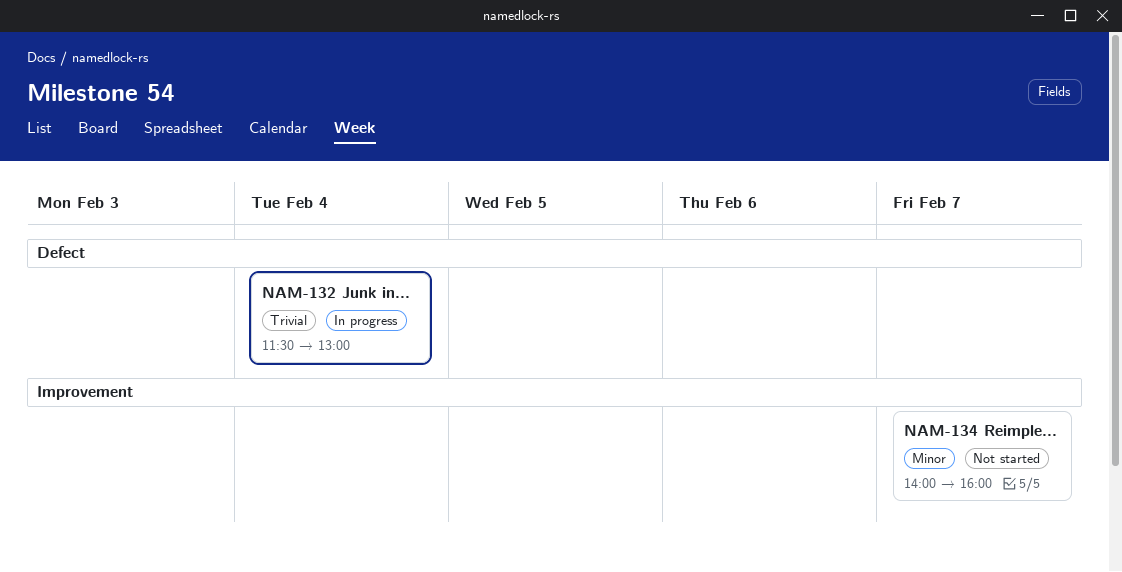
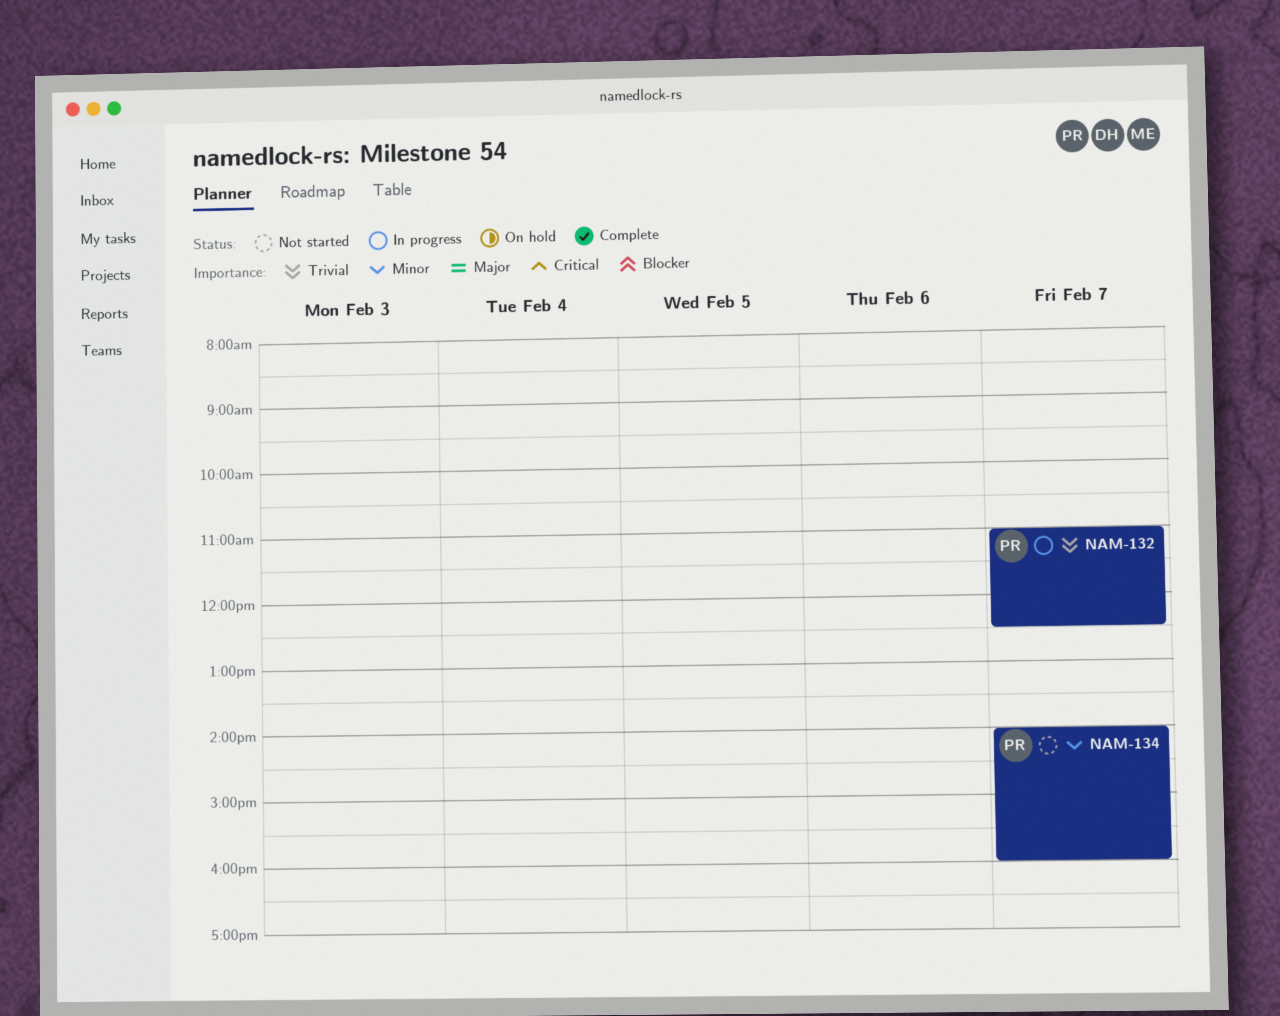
NAM-132, day: Feb 4 -> Feb 7
NAM-132, begins: 11:30 -> 11:00
NAM-132, ends: 13:00 -> 12:30

